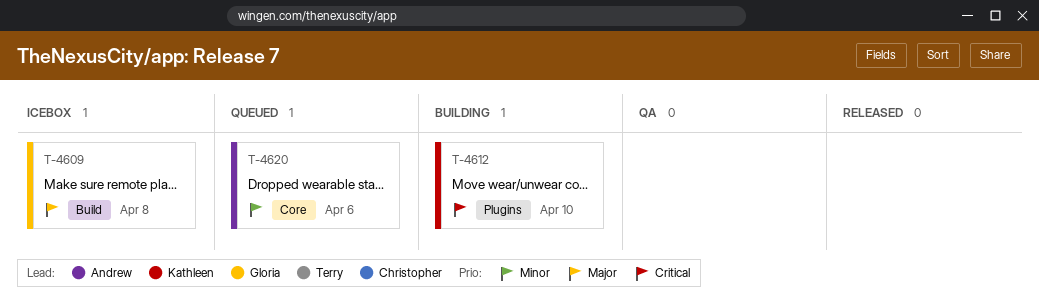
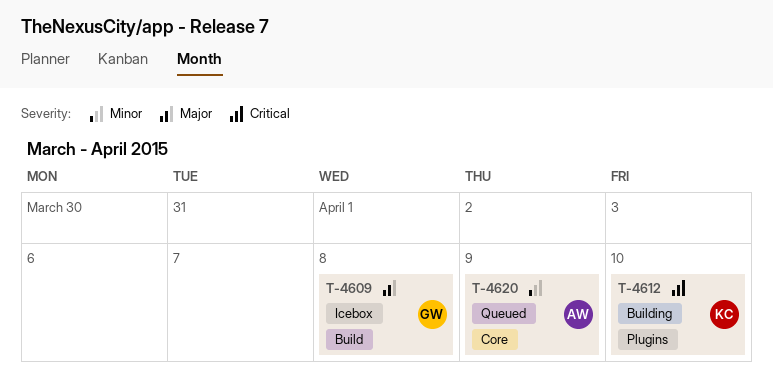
T-4620, due: Apr 6 -> Apr 9

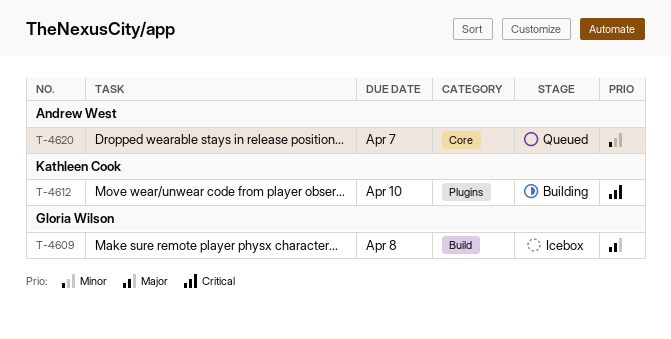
T-4620, due: Apr 9 -> Apr 7

